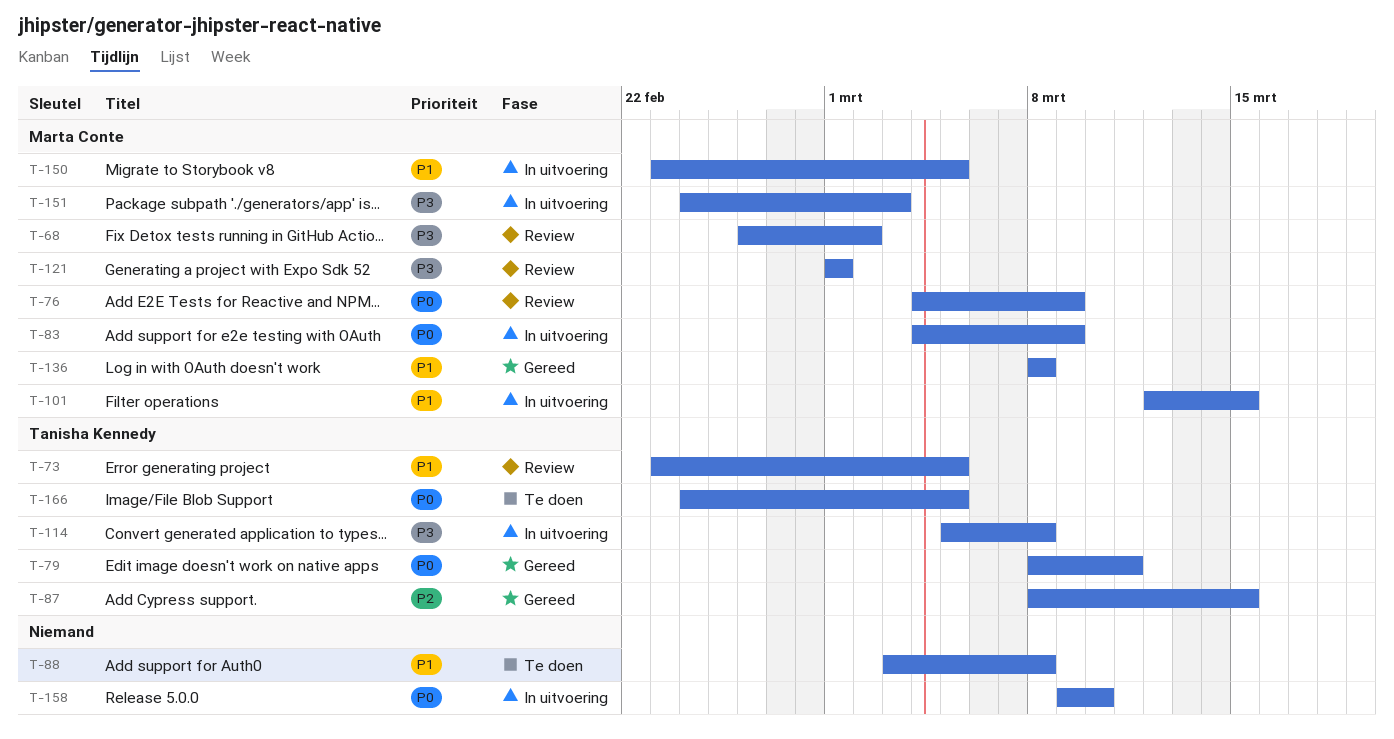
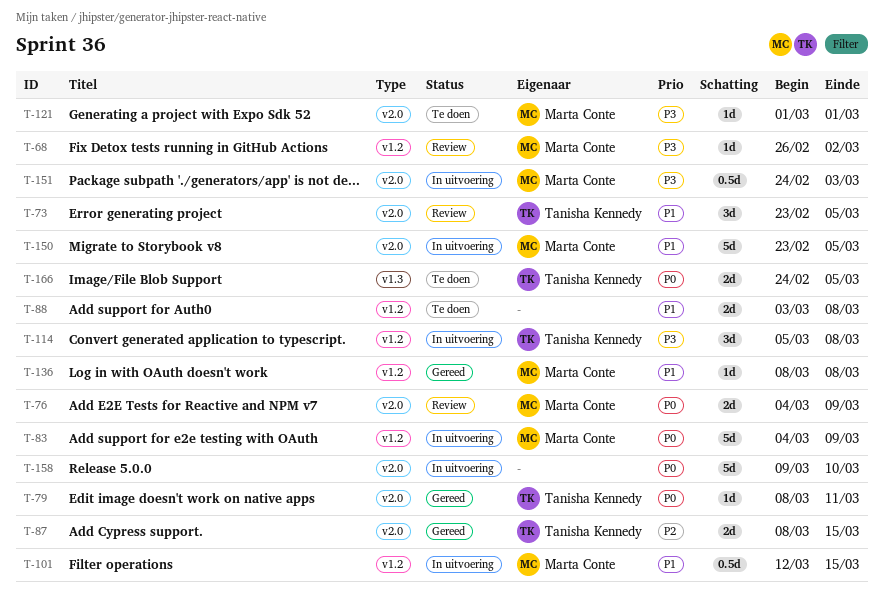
T-121, status: Review -> Te doen

